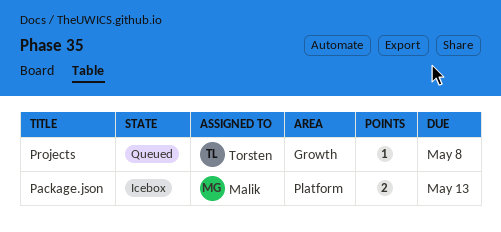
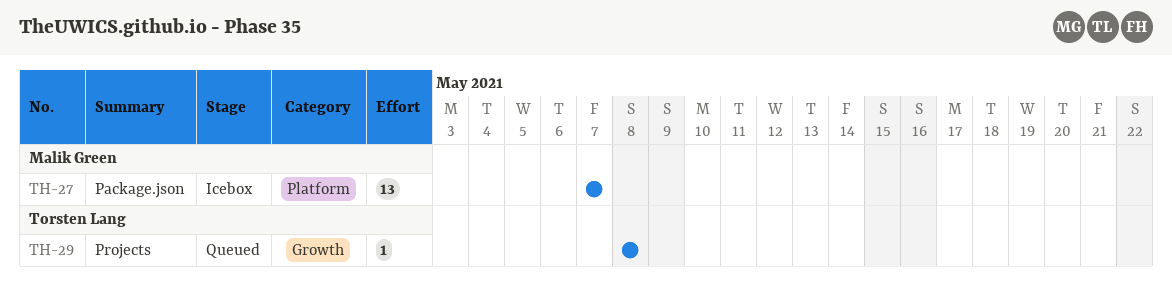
Package.json, estimate: 2 -> 13
Package.json, due: May 13 -> May 7

